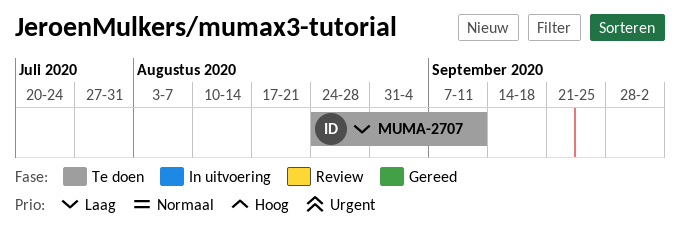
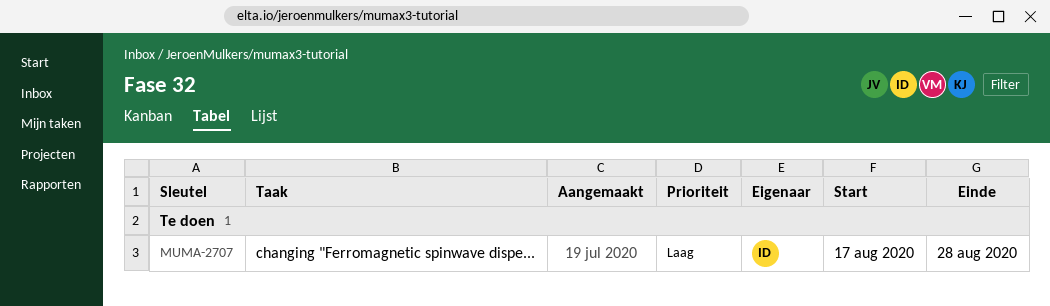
MUMA-2707, start: Aug 24 -> Aug 17
MUMA-2707, due: Sep 11 -> Aug 28

